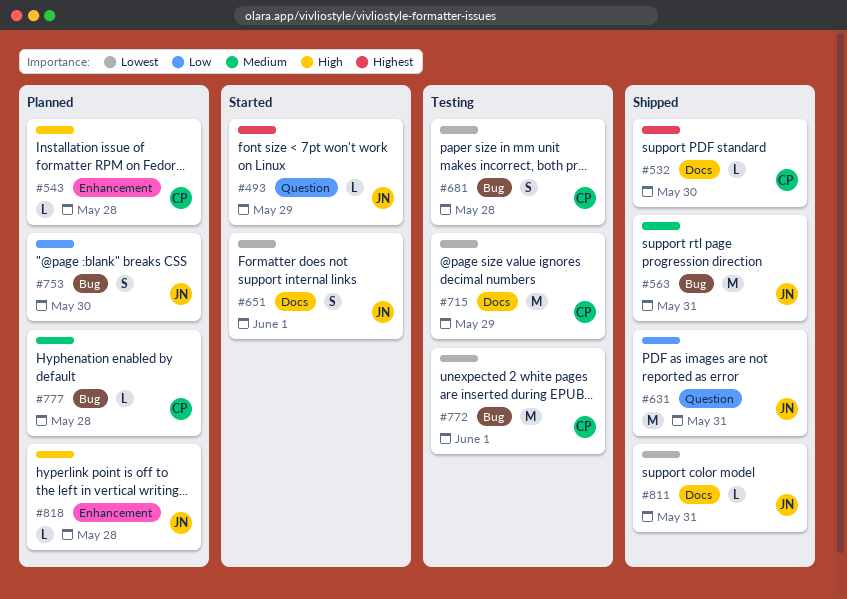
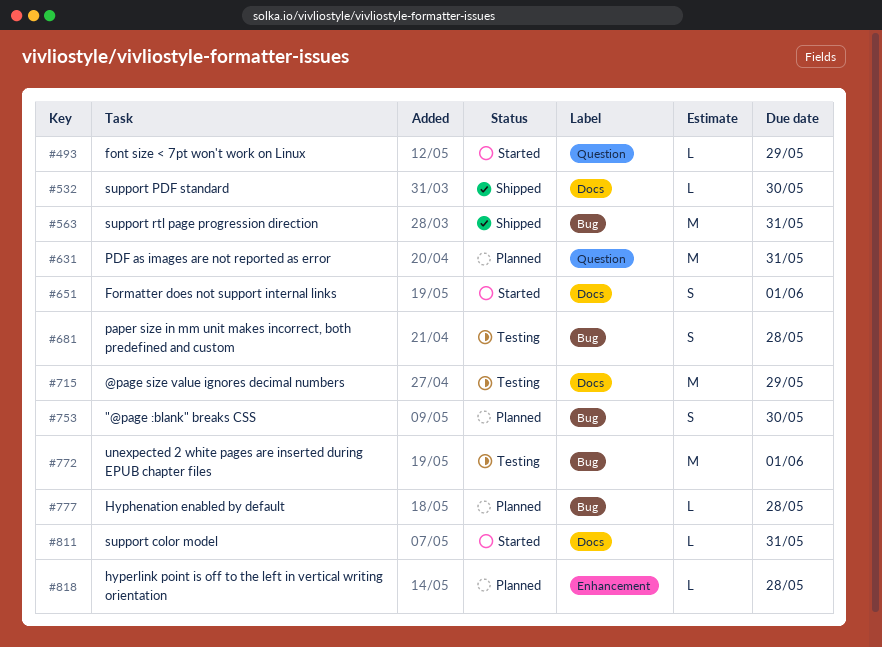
#543: present -> none
#631, status: Shipped -> Planned
#811, status: Shipped -> Started

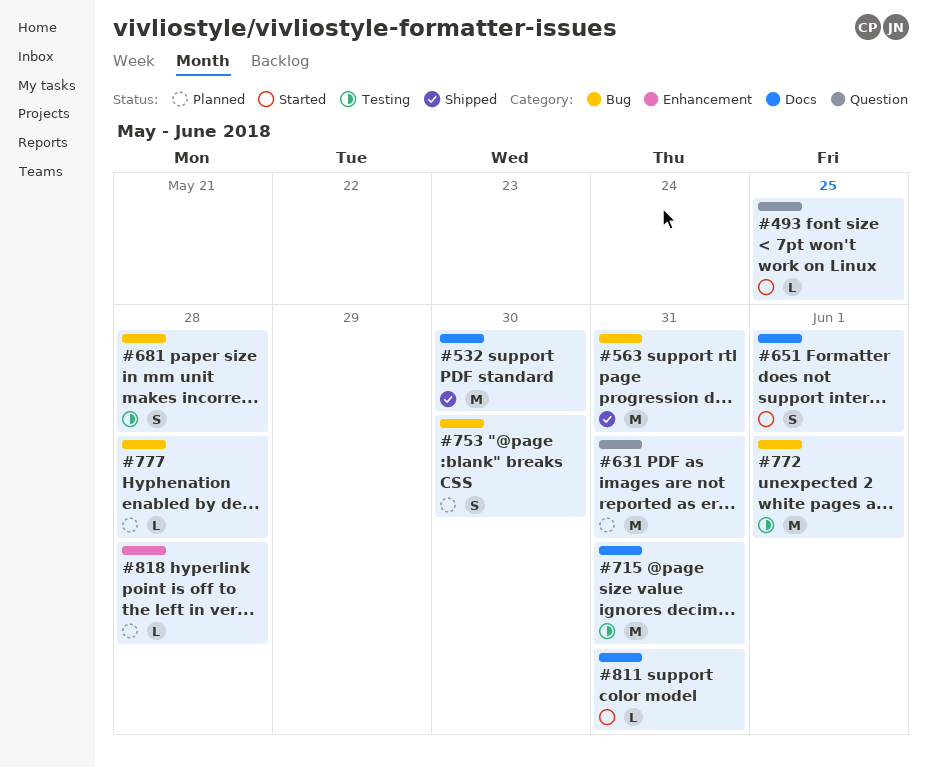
#493, due: May 29 -> May 25
#532, estimate: L -> M
#715, due: May 29 -> May 31

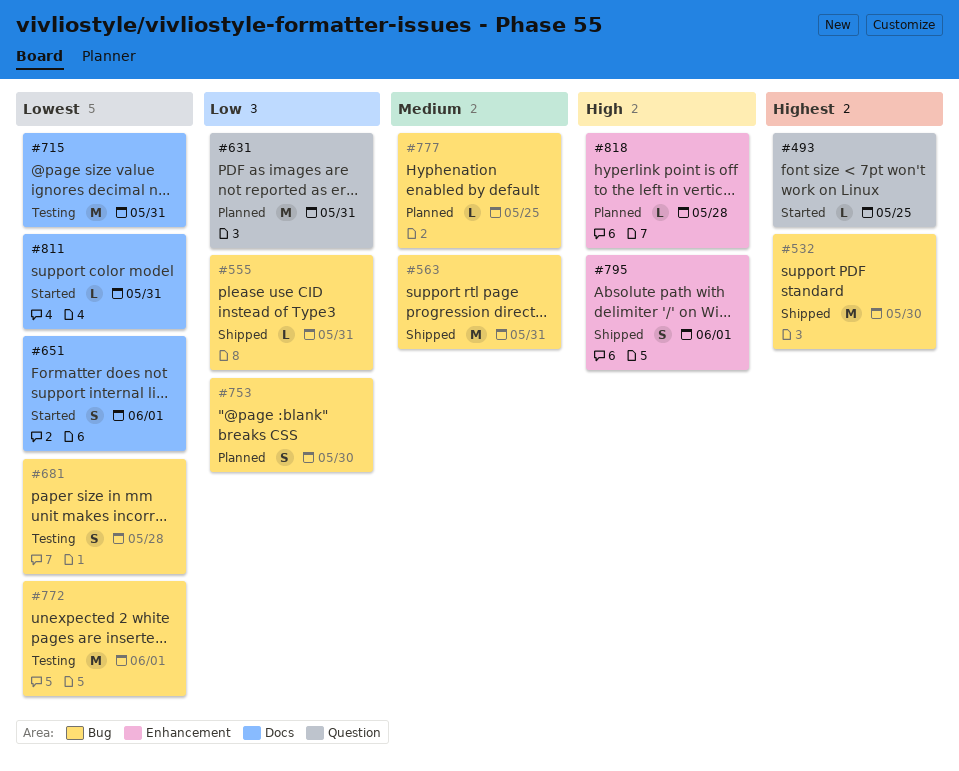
#532, label: Docs -> Bug
#555: none -> present
#777, due: May 28 -> May 25
#795: none -> present

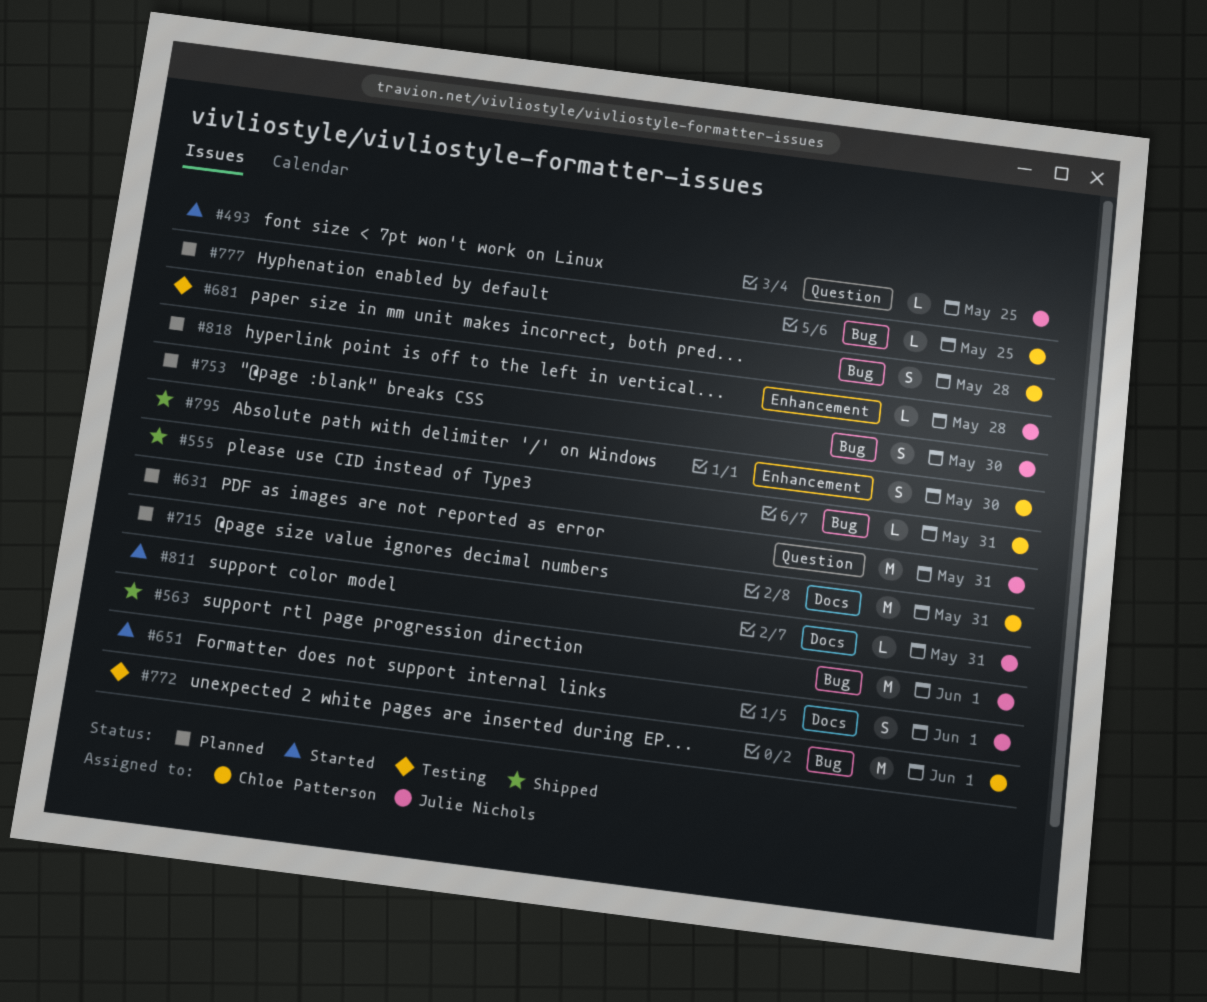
#532: present -> none
#563, due: May 31 -> Jun 1
#715, status: Testing -> Planned
#795, due: Jun 1 -> May 30

